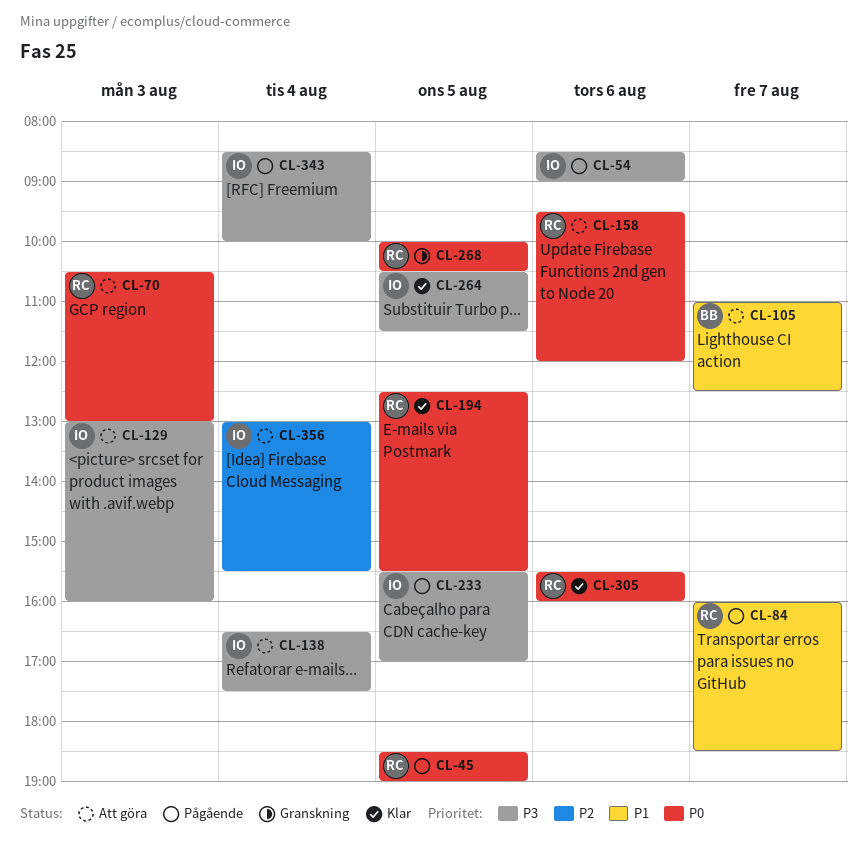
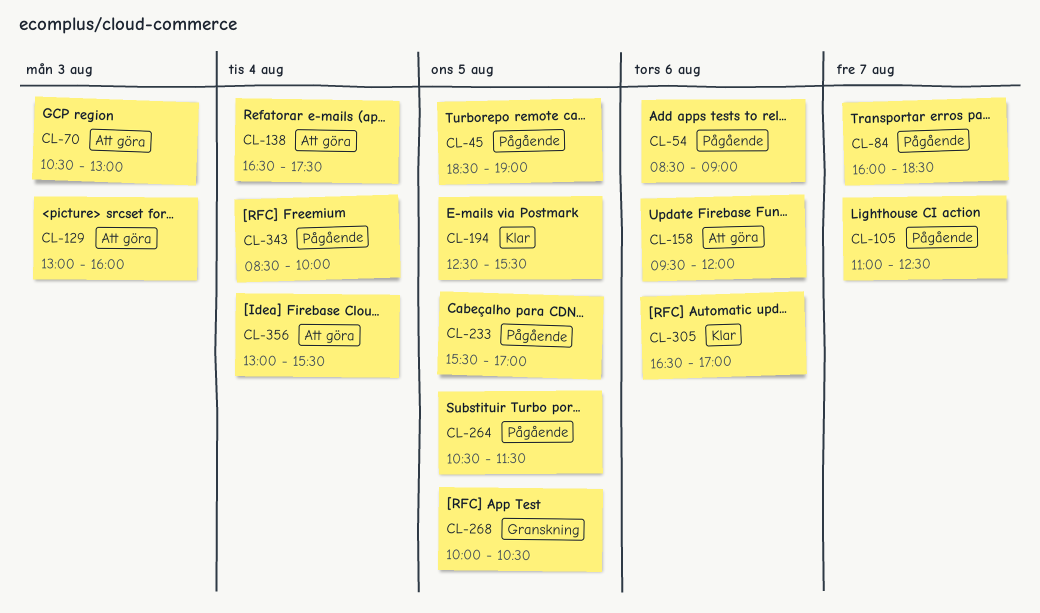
CL-105, status: Att göra -> Pågående
CL-264, status: Klar -> Pågående
CL-305, begins: 15:30 -> 16:30
CL-305, ends: 16:00 -> 17:00

